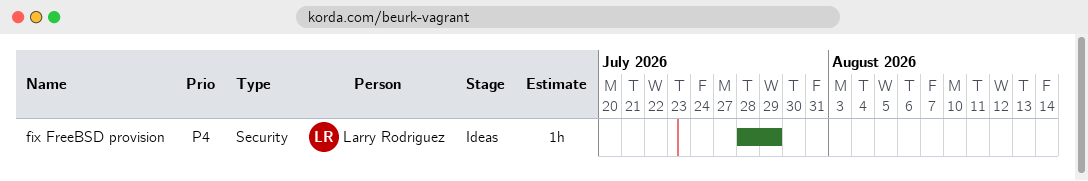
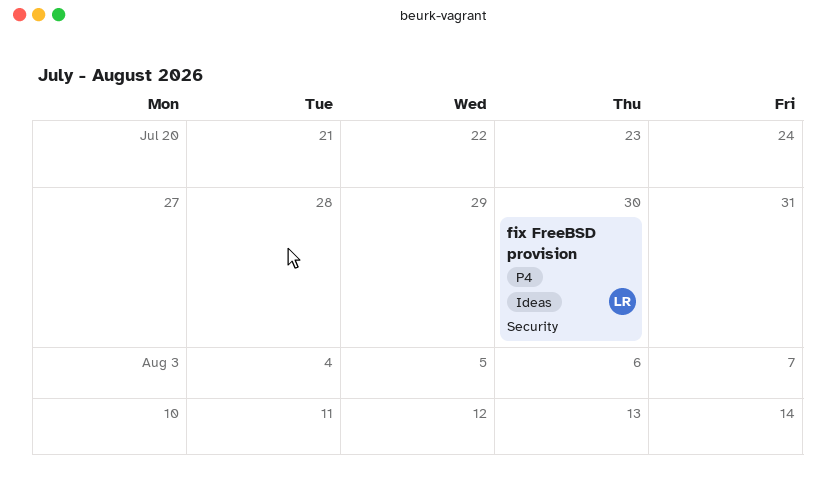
fix FreeBSD provision, due: Jul 29 -> Jul 30

